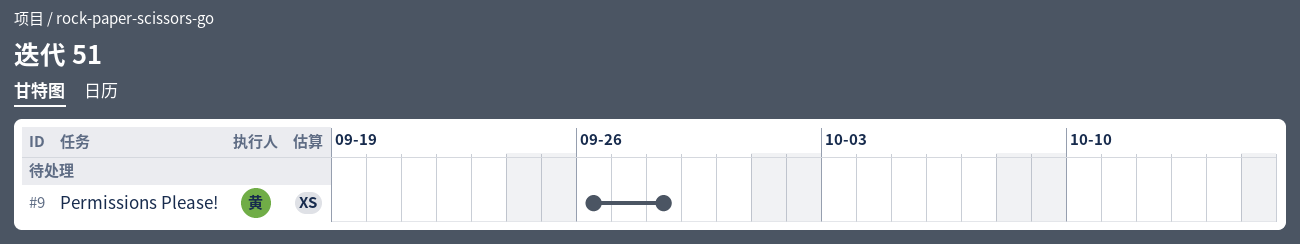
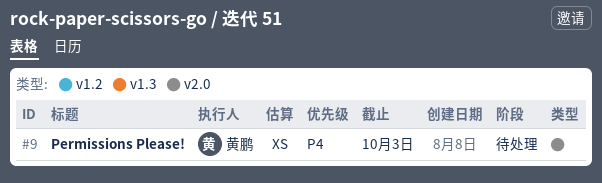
#9, due: Sep 28 -> Oct 3

